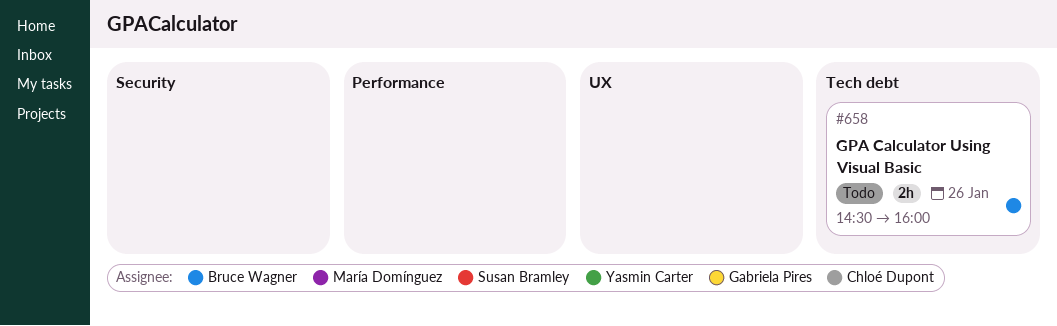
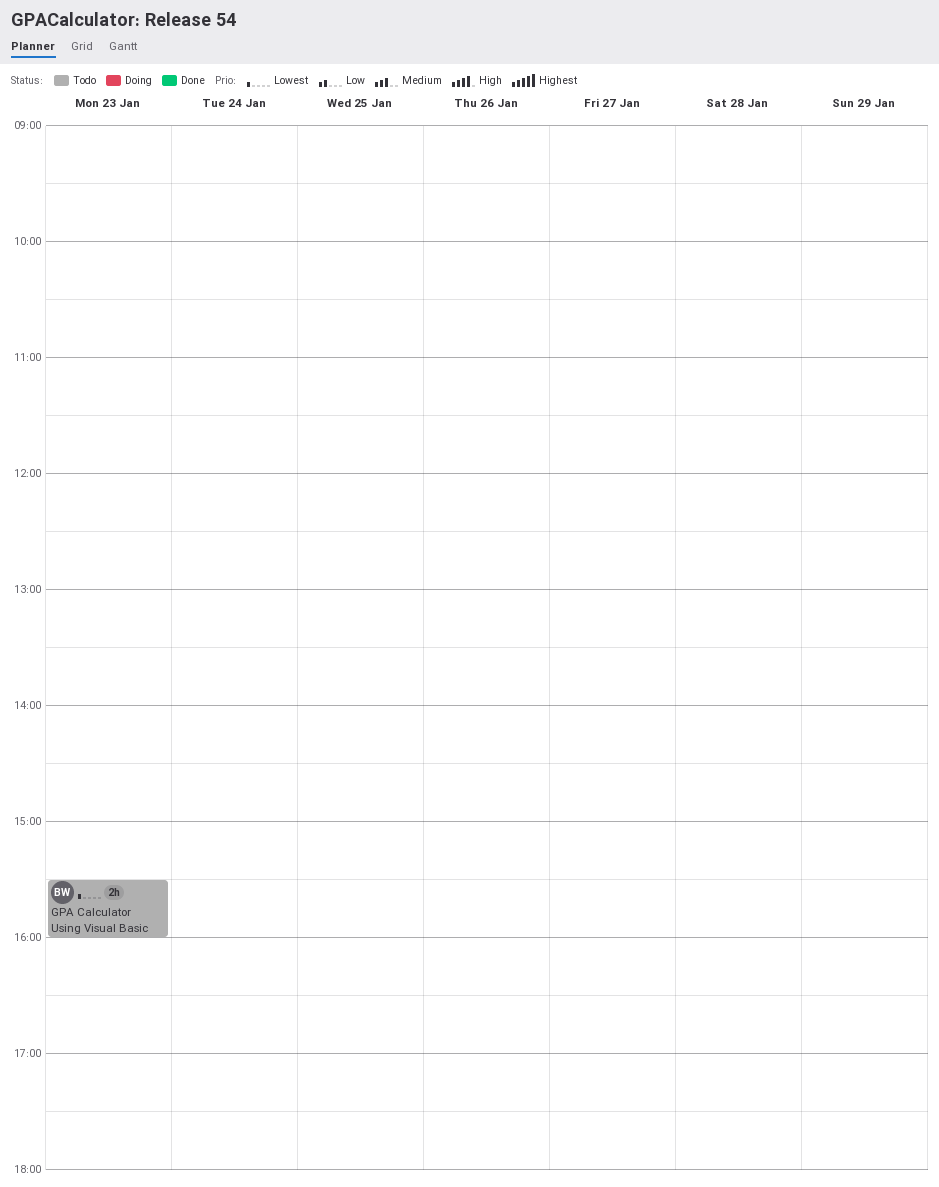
GPA Calculator Using Visual Basic, day: Jan 26 -> Jan 23
GPA Calculator Using Visual Basic, begins: 14:30 -> 15:30

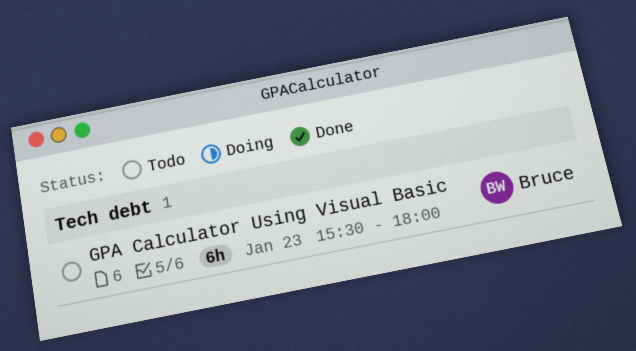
GPA Calculator Using Visual Basic, estimate: 2h -> 6h
GPA Calculator Using Visual Basic, ends: 16:00 -> 18:00

